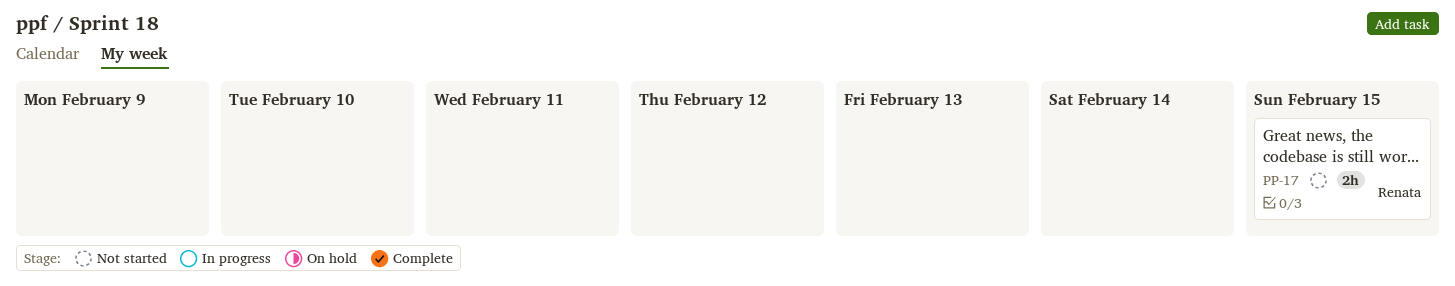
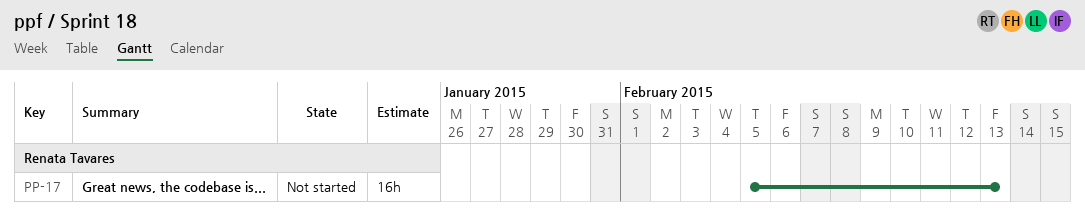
PP-17, estimate: 2h -> 16h
PP-17, due: Feb 15 -> Feb 13

